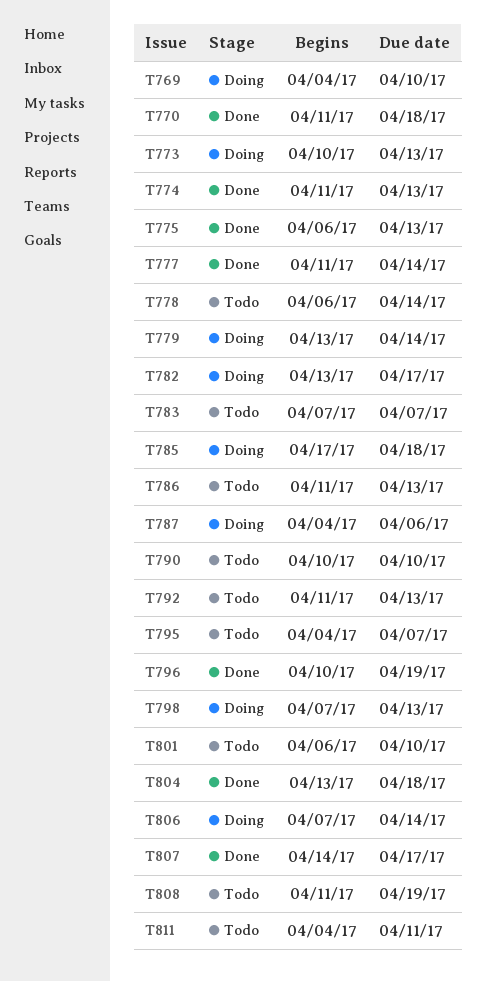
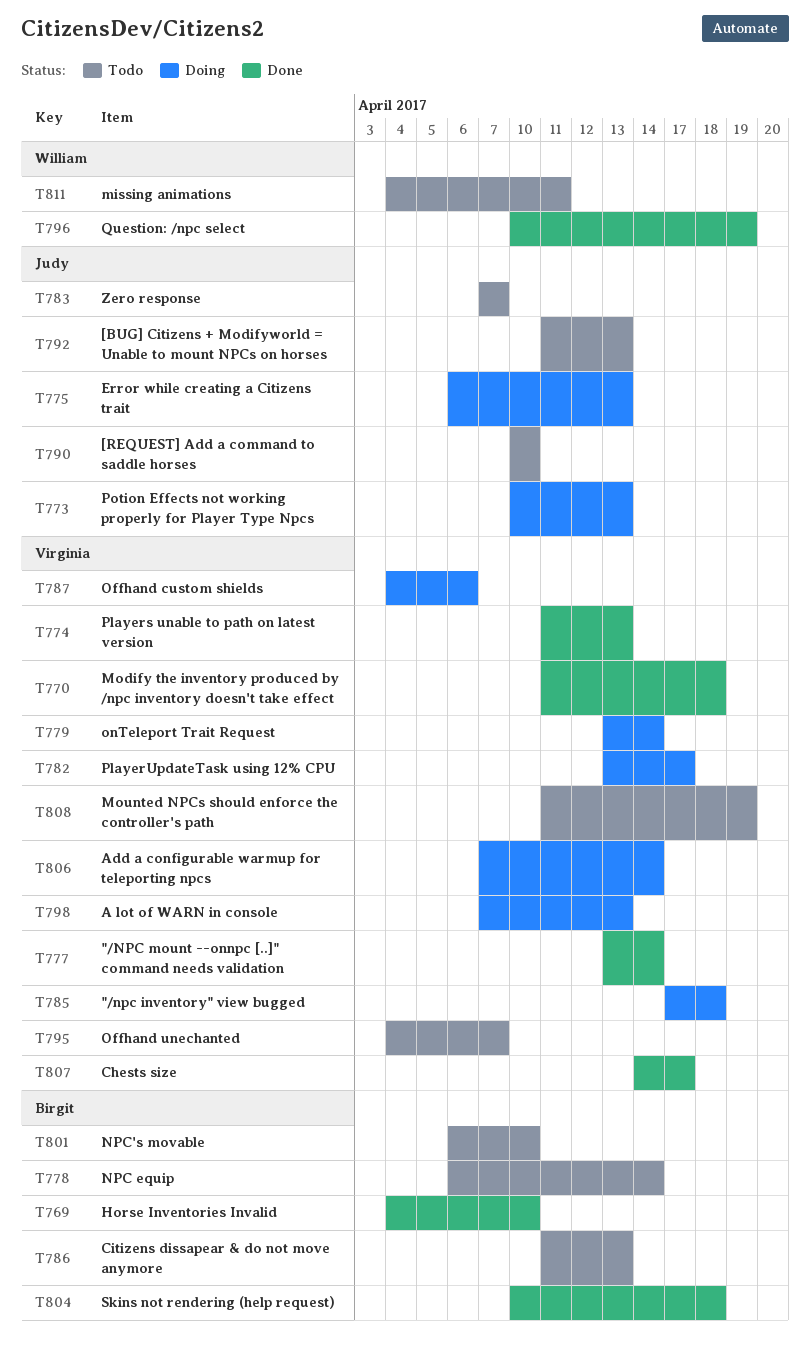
T769, status: Doing -> Done
T775, status: Done -> Doing
T777, start: Apr 11 -> Apr 13
T804, start: Apr 13 -> Apr 10

